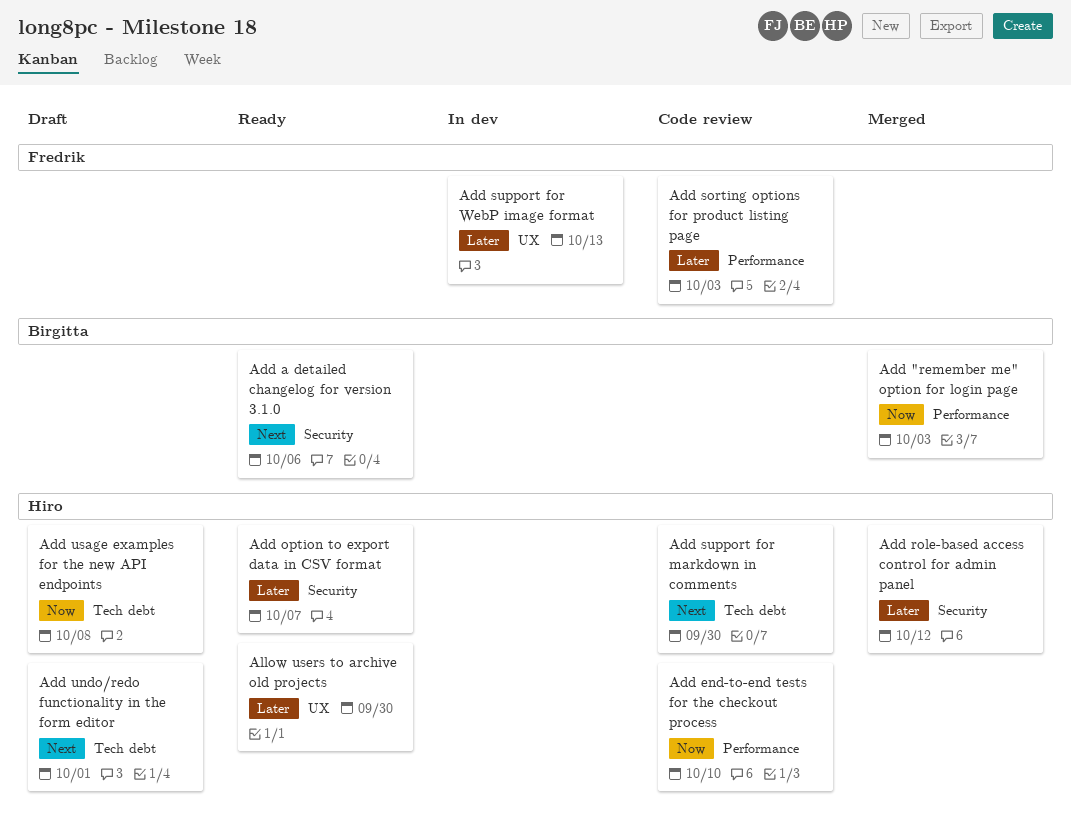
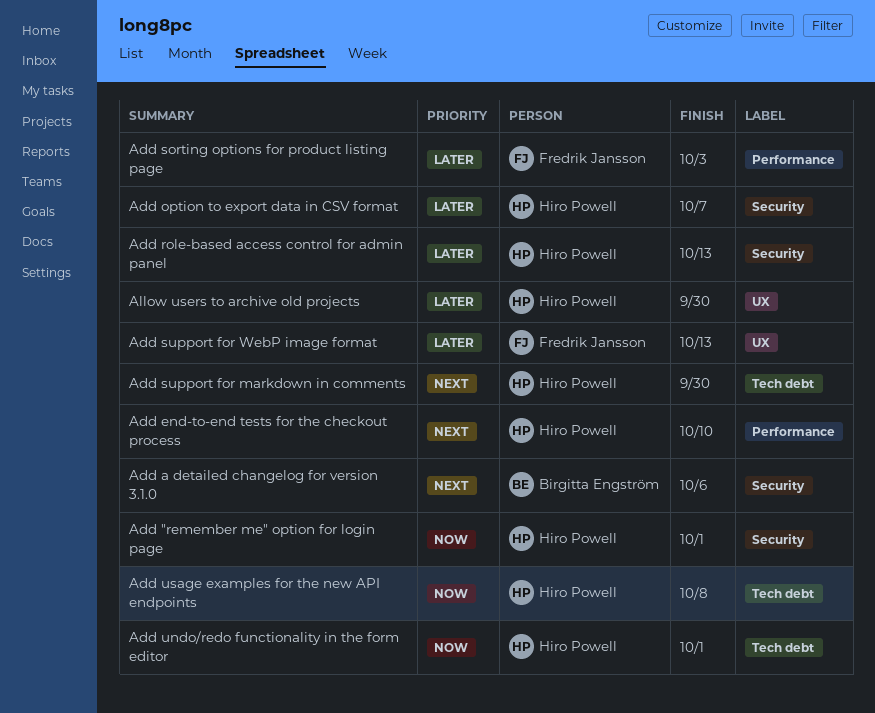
Add "remember me" option for login page, owner: Birgitta Engström -> Hiro Powell
Add "remember me" option for login page, label: Performance -> Security
Add "remember me" option for login page, due: Oct 3 -> Oct 1
Add end-to-end tests for the checkout process, priority: Now -> Next
Add role-based access control for admin panel, due: Oct 12 -> Oct 13
Add undo/redo functionality in the form editor, priority: Next -> Now

